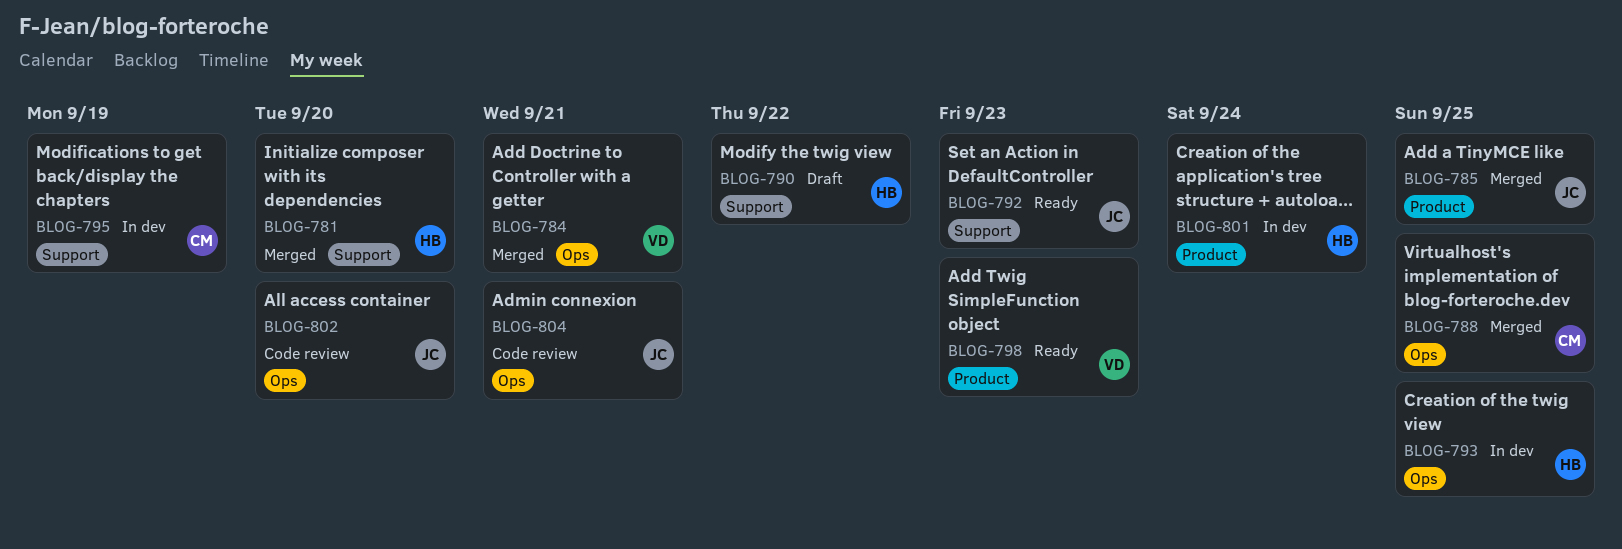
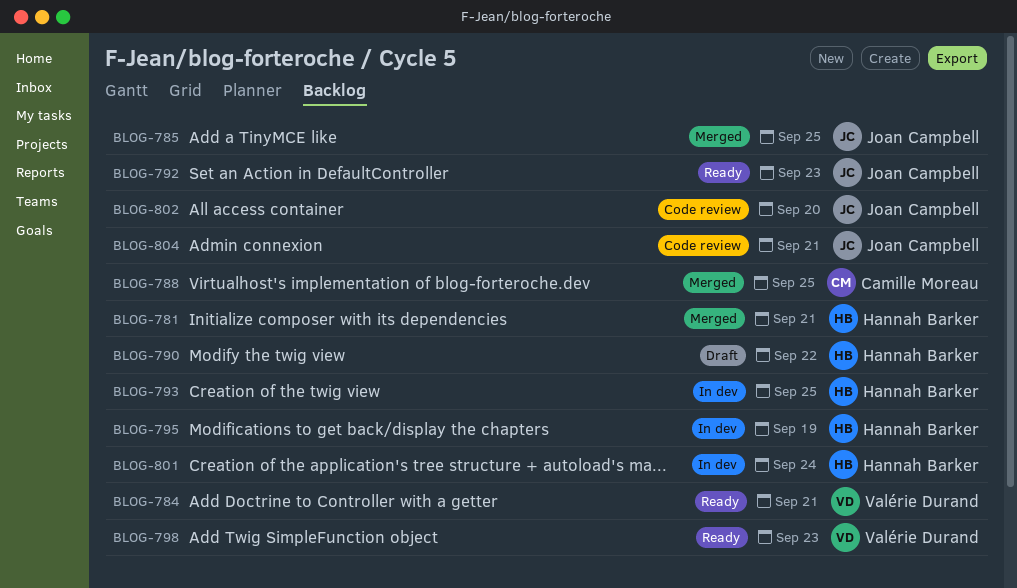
BLOG-781, due: Sep 20 -> Sep 21
BLOG-784, status: Merged -> Ready
BLOG-795, owner: Camille Moreau -> Hannah Barker

